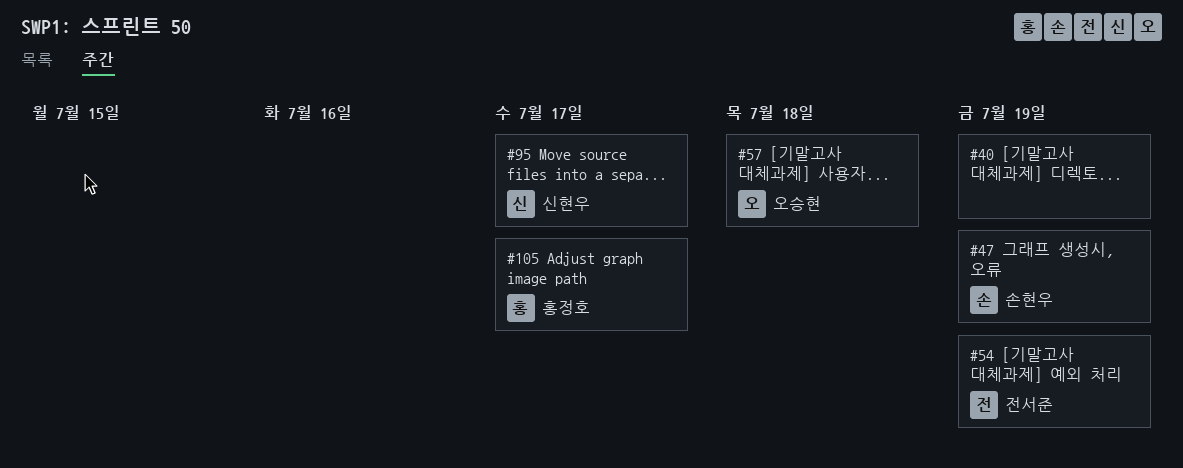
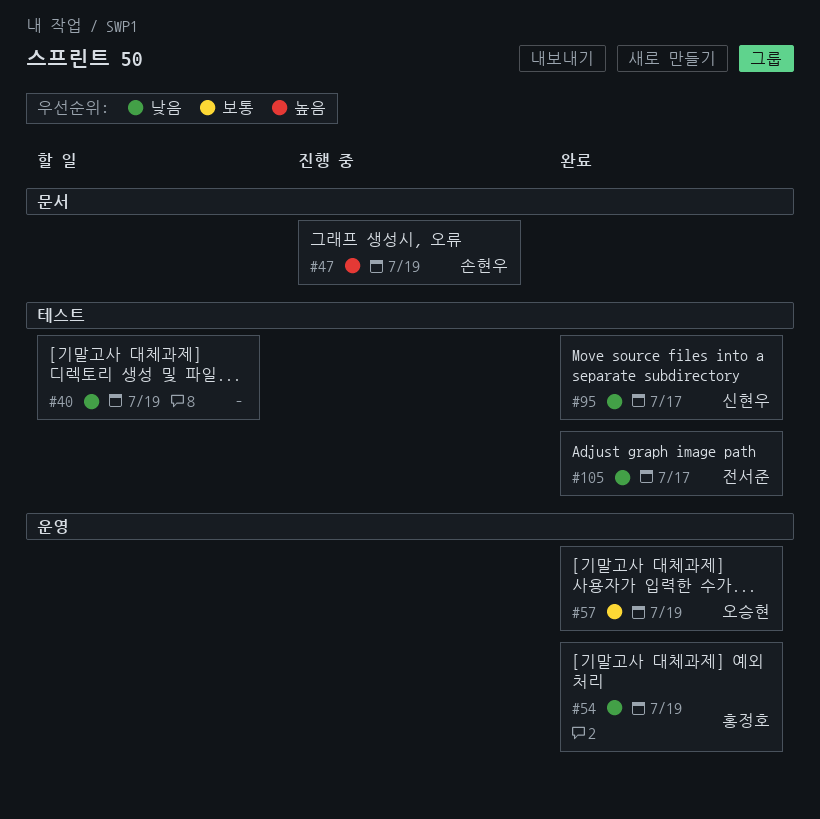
#54, owner: 전서준 -> 홍정호
#57, due: Jul 18 -> Jul 19
#105, owner: 홍정호 -> 전서준

